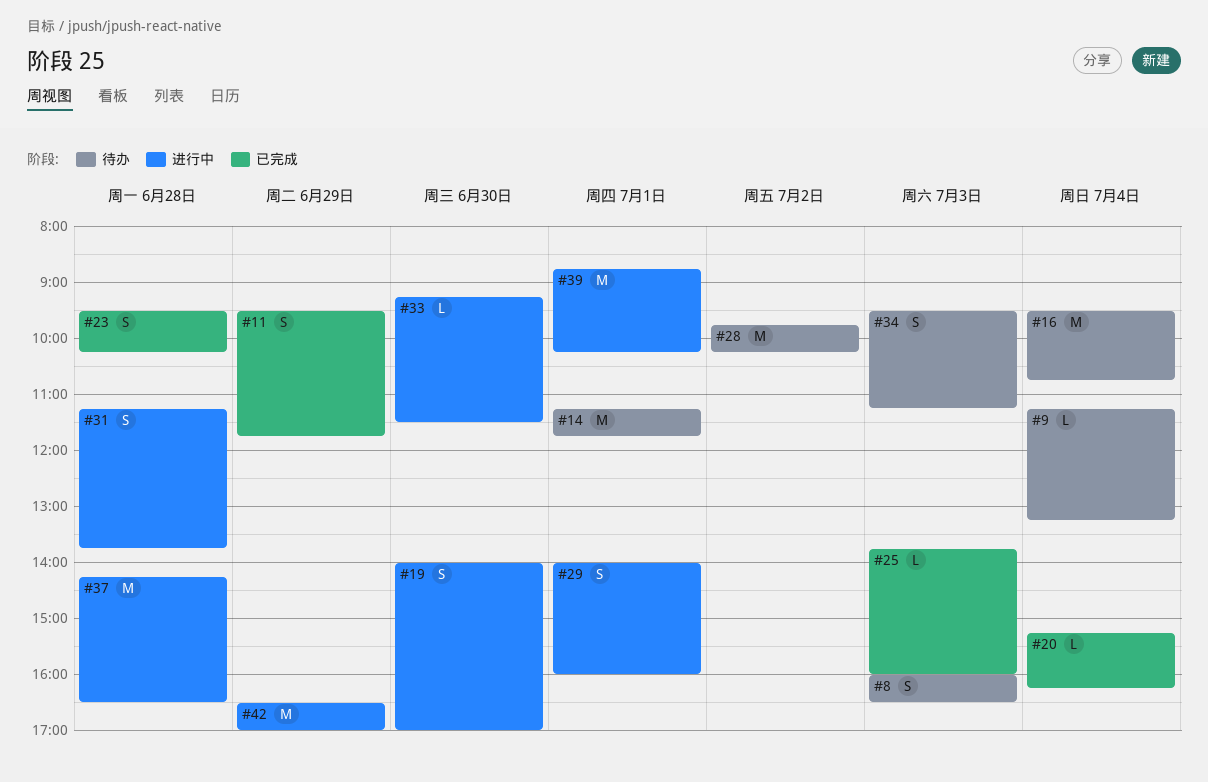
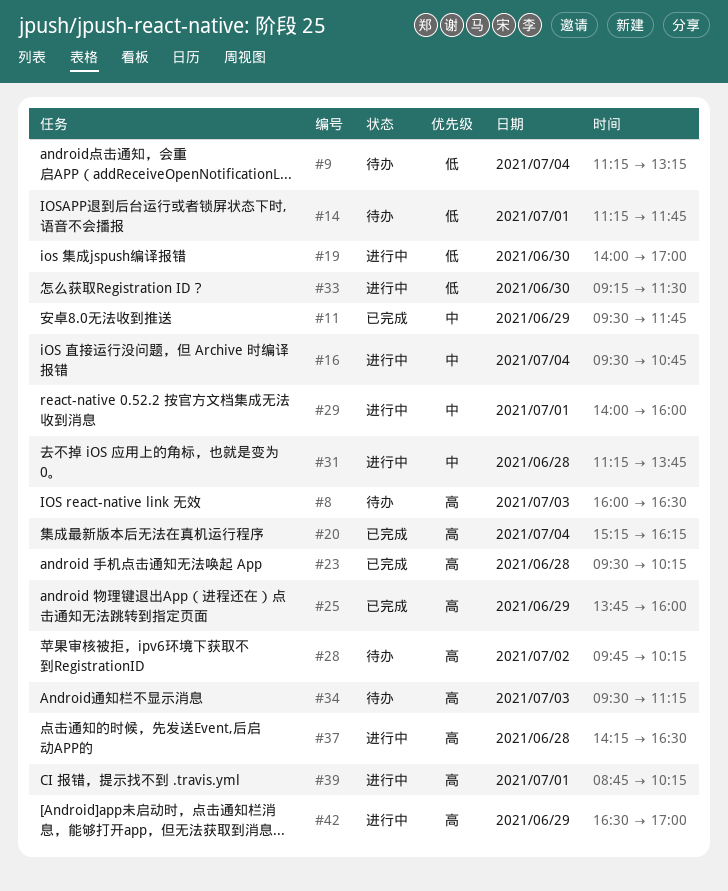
#16, status: 待办 -> 进行中
#25, day: Jul 3 -> Jun 29

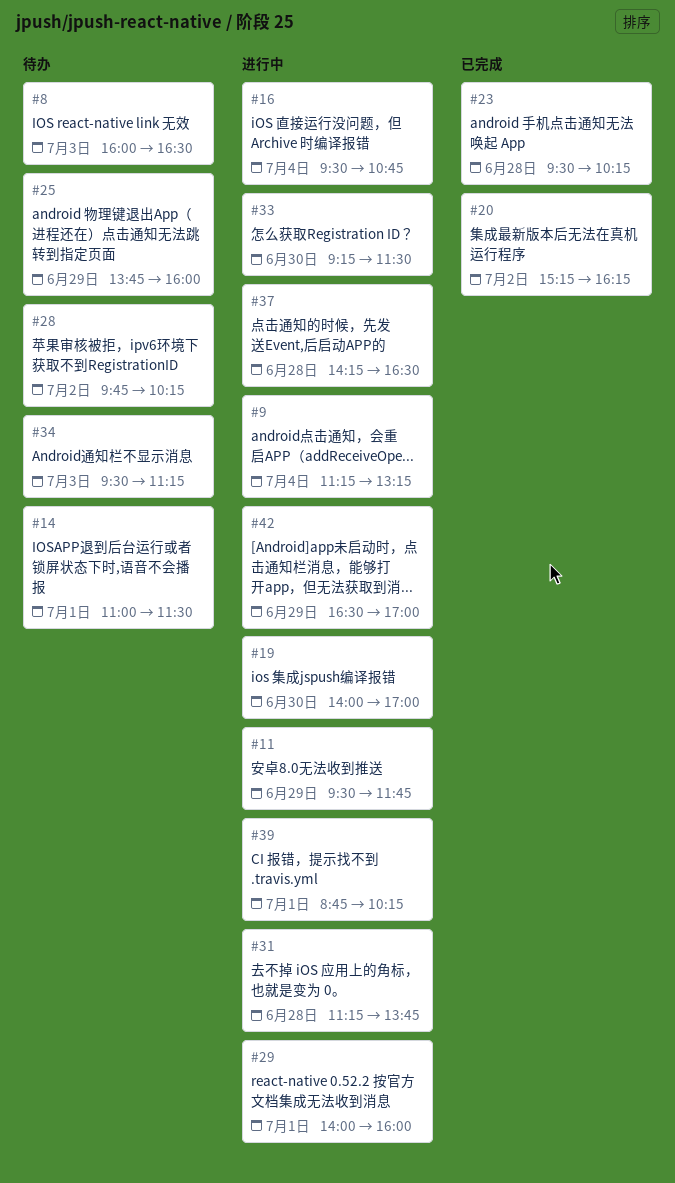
#9, status: 待办 -> 进行中
#11, status: 已完成 -> 进行中
#14, begins: 11:15 -> 11:00
#14, ends: 11:45 -> 11:30
#20, day: Jul 4 -> Jul 2
#25, status: 已完成 -> 待办

